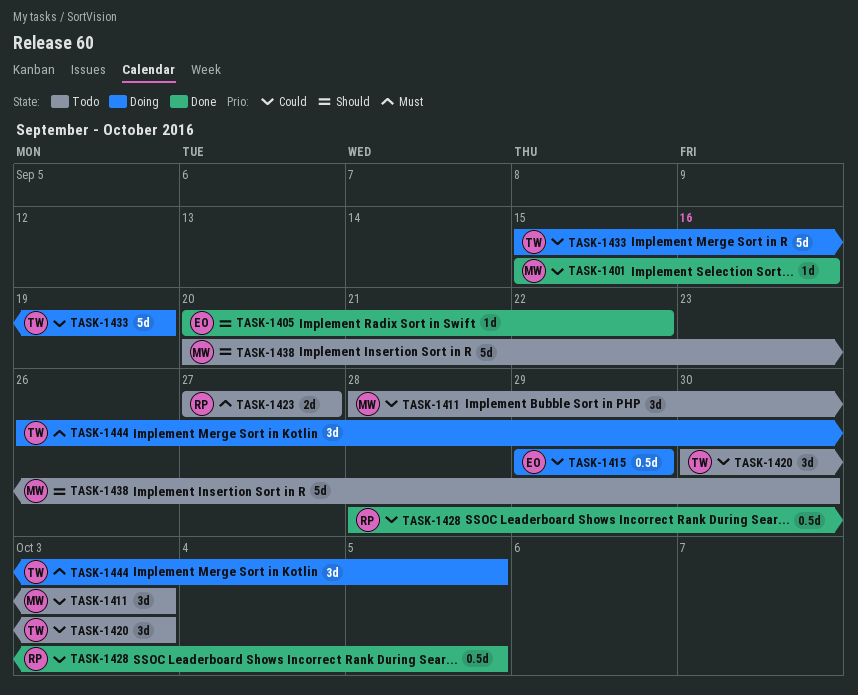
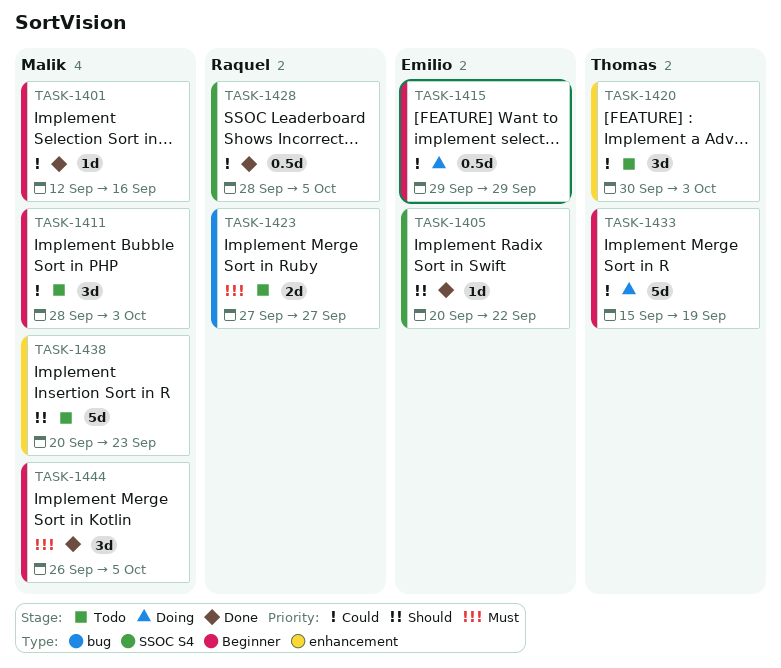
TASK-1401, start: Sep 15 -> Sep 12
TASK-1438, due: Sep 30 -> Sep 23
TASK-1444, status: Doing -> Done
TASK-1444, owner: Thomas -> Malik

